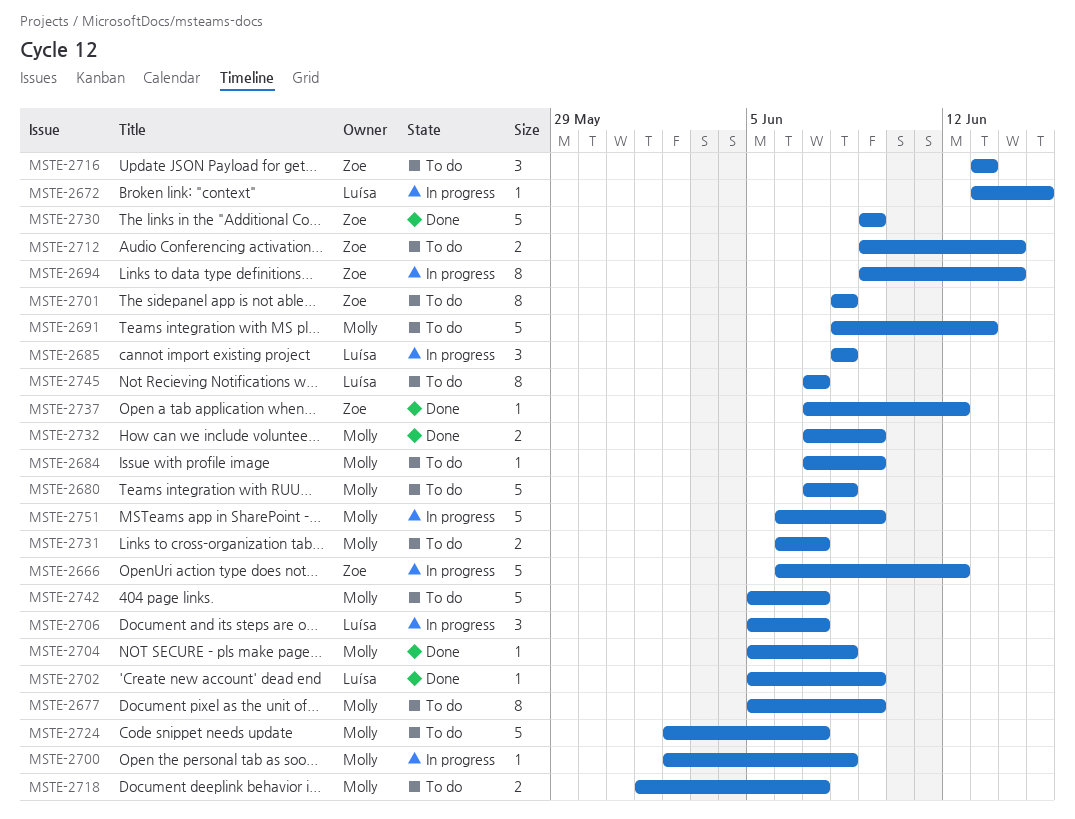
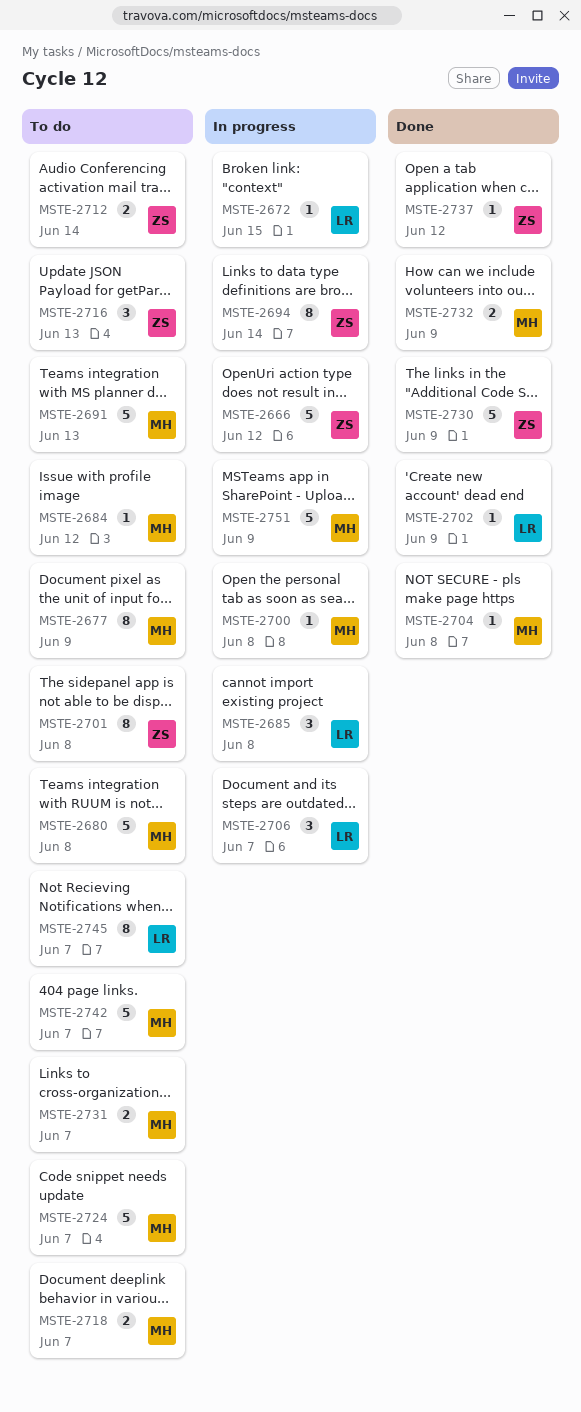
MSTE-2684, due: Jun 9 -> Jun 12

